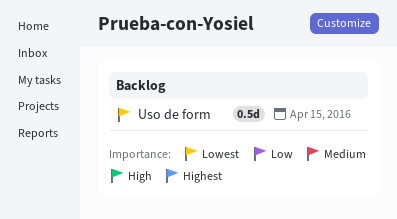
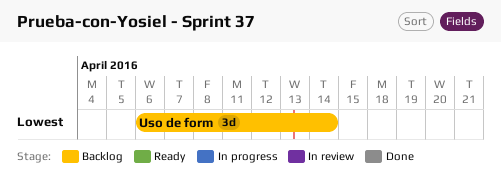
Uso de form, estimate: 0.5d -> 3d
Uso de form, due: Apr 15 -> Apr 14

